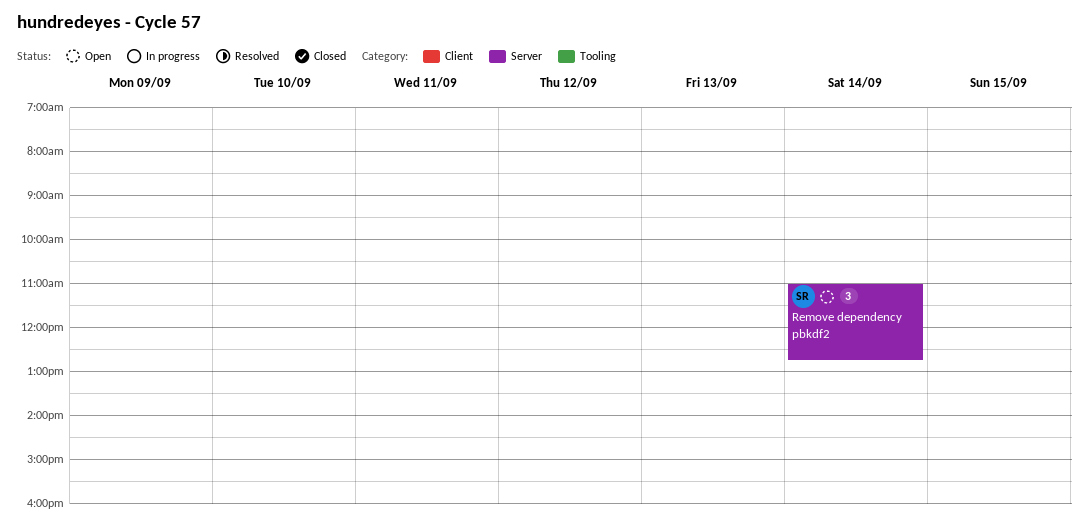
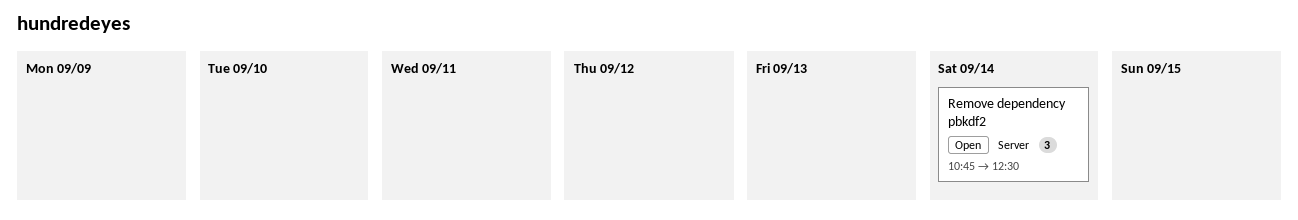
Remove dependency pbkdf2, begins: 11:00 -> 10:45
Remove dependency pbkdf2, ends: 12:45 -> 12:30

